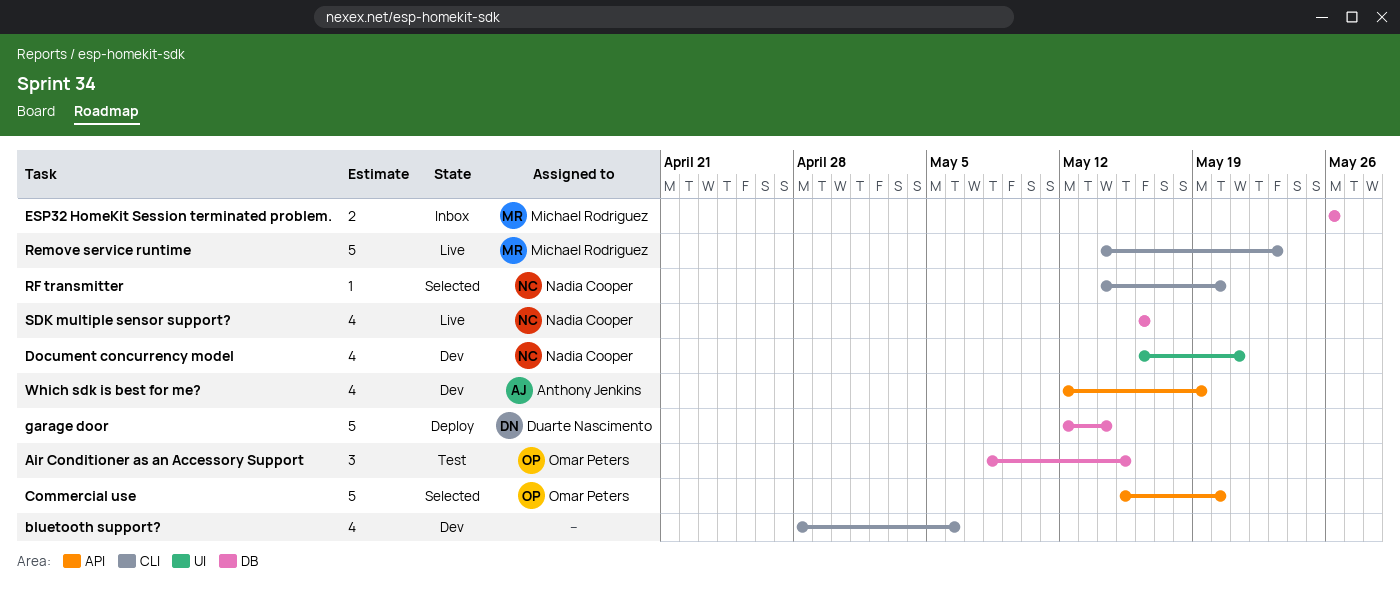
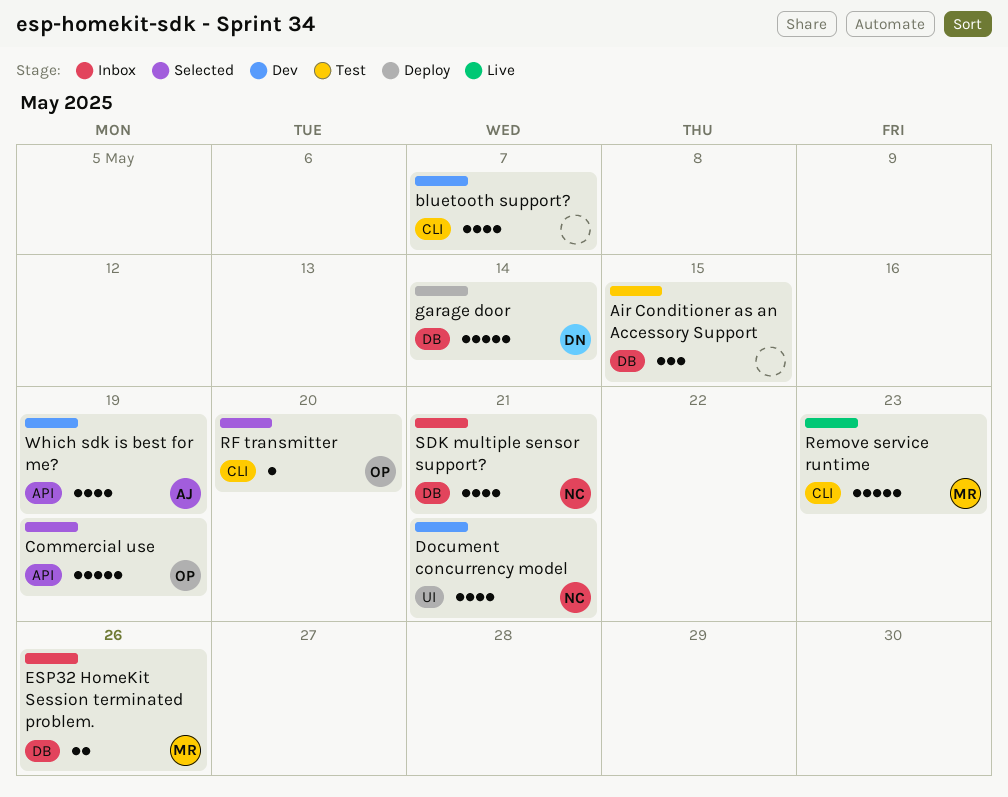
Air Conditioner as an Accessory Support, owner: Omar Peters -> none
bluetooth support?, due: May 6 -> May 7
Commercial use, due: May 20 -> May 19
RF transmitter, owner: Nadia Cooper -> Omar Peters
SDK multiple sensor support?, status: Live -> Inbox
SDK multiple sensor support?, due: May 16 -> May 21

